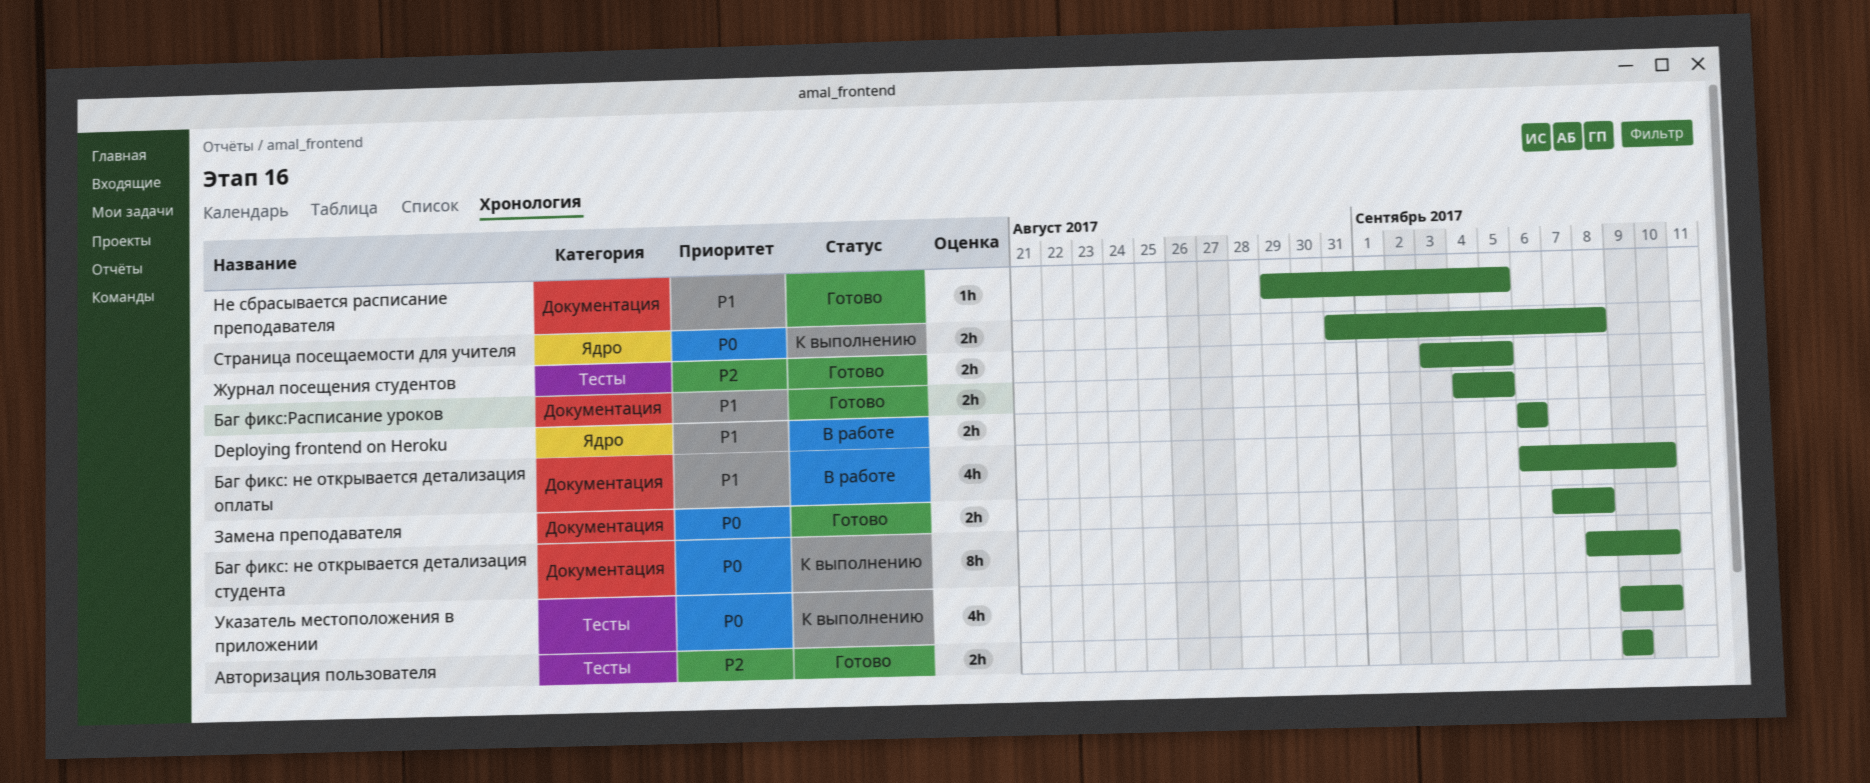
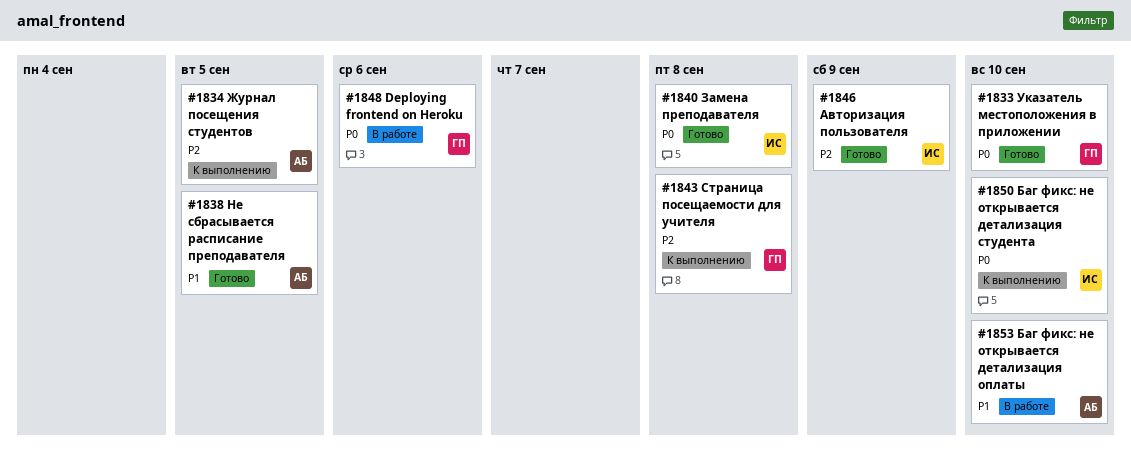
Deploying frontend on Heroku, priority: P1 -> P0
Баг фикс:Расписание уроков: present -> none
Журнал посещения студентов, status: Готово -> К выполнению
Страница посещаемости для учителя, priority: P0 -> P2
Указатель местоположения в приложении, status: К выполнению -> Готово

